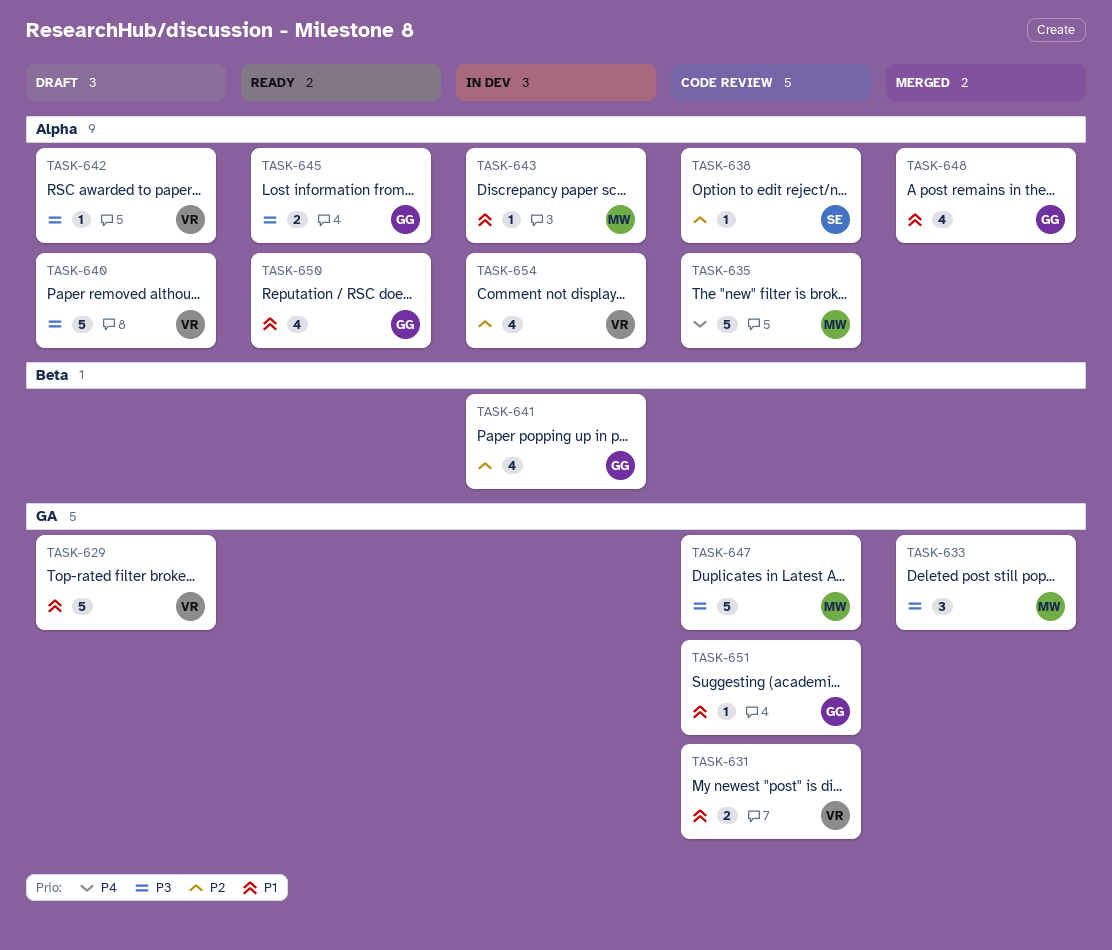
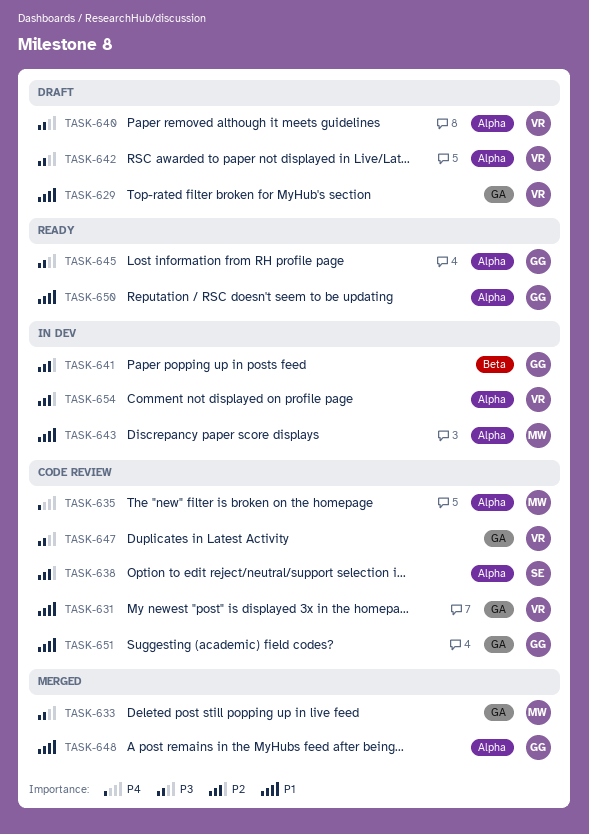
TASK-647, owner: MW -> VR

